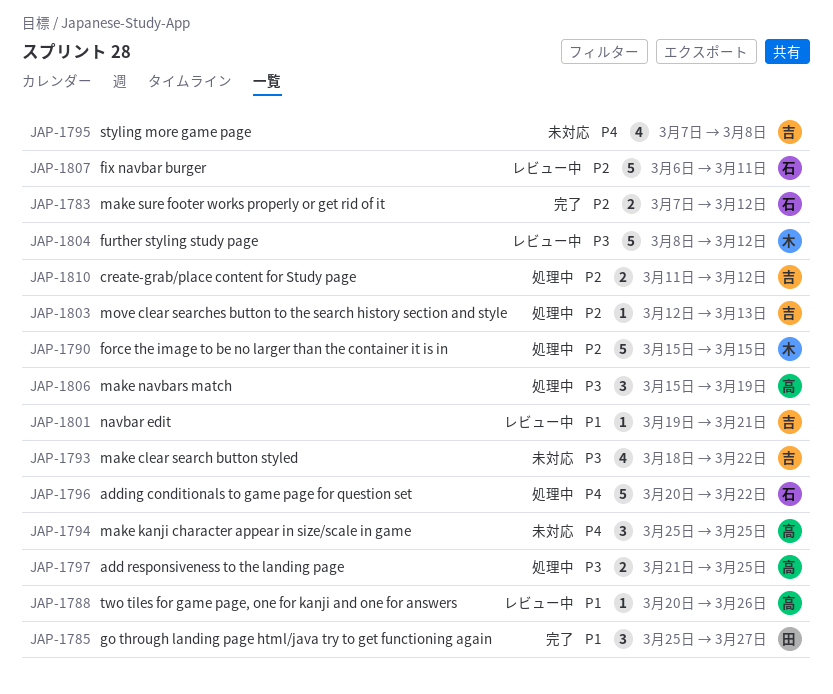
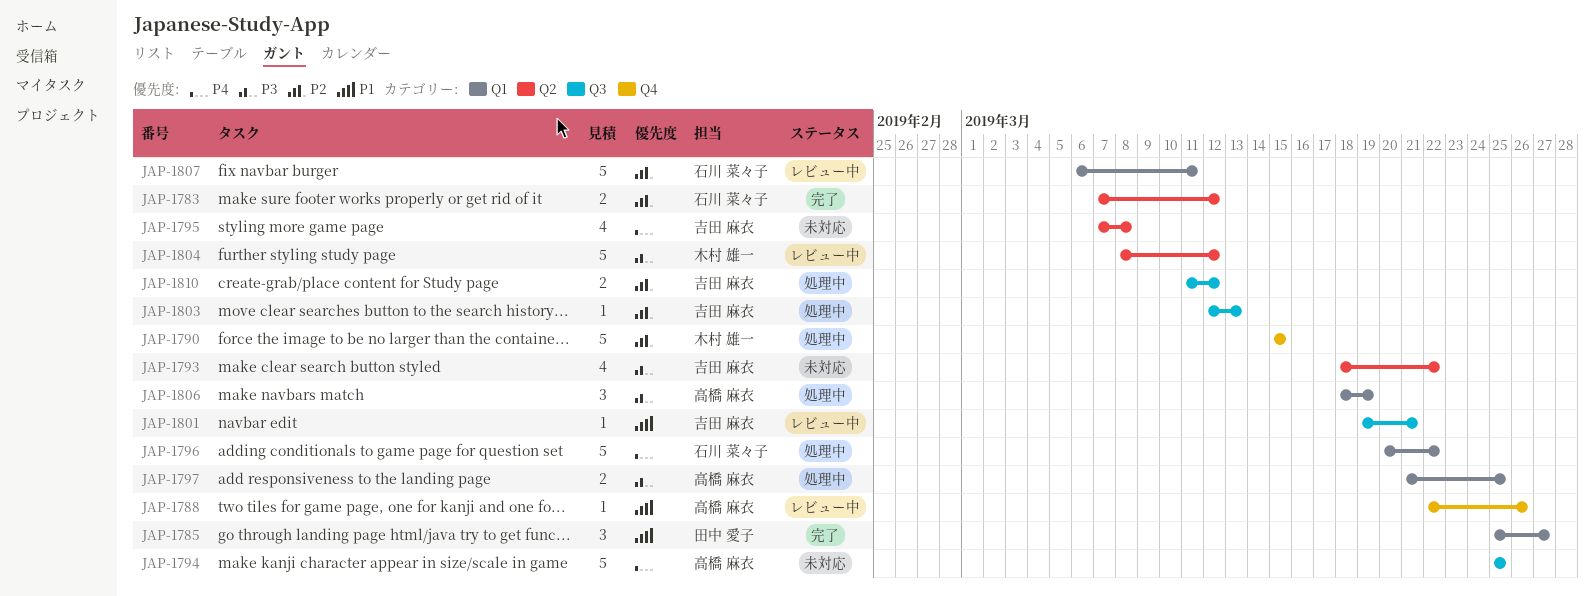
JAP-1788, start: Mar 20 -> Mar 22
JAP-1794, estimate: 3 -> 5
JAP-1806, start: Mar 15 -> Mar 18

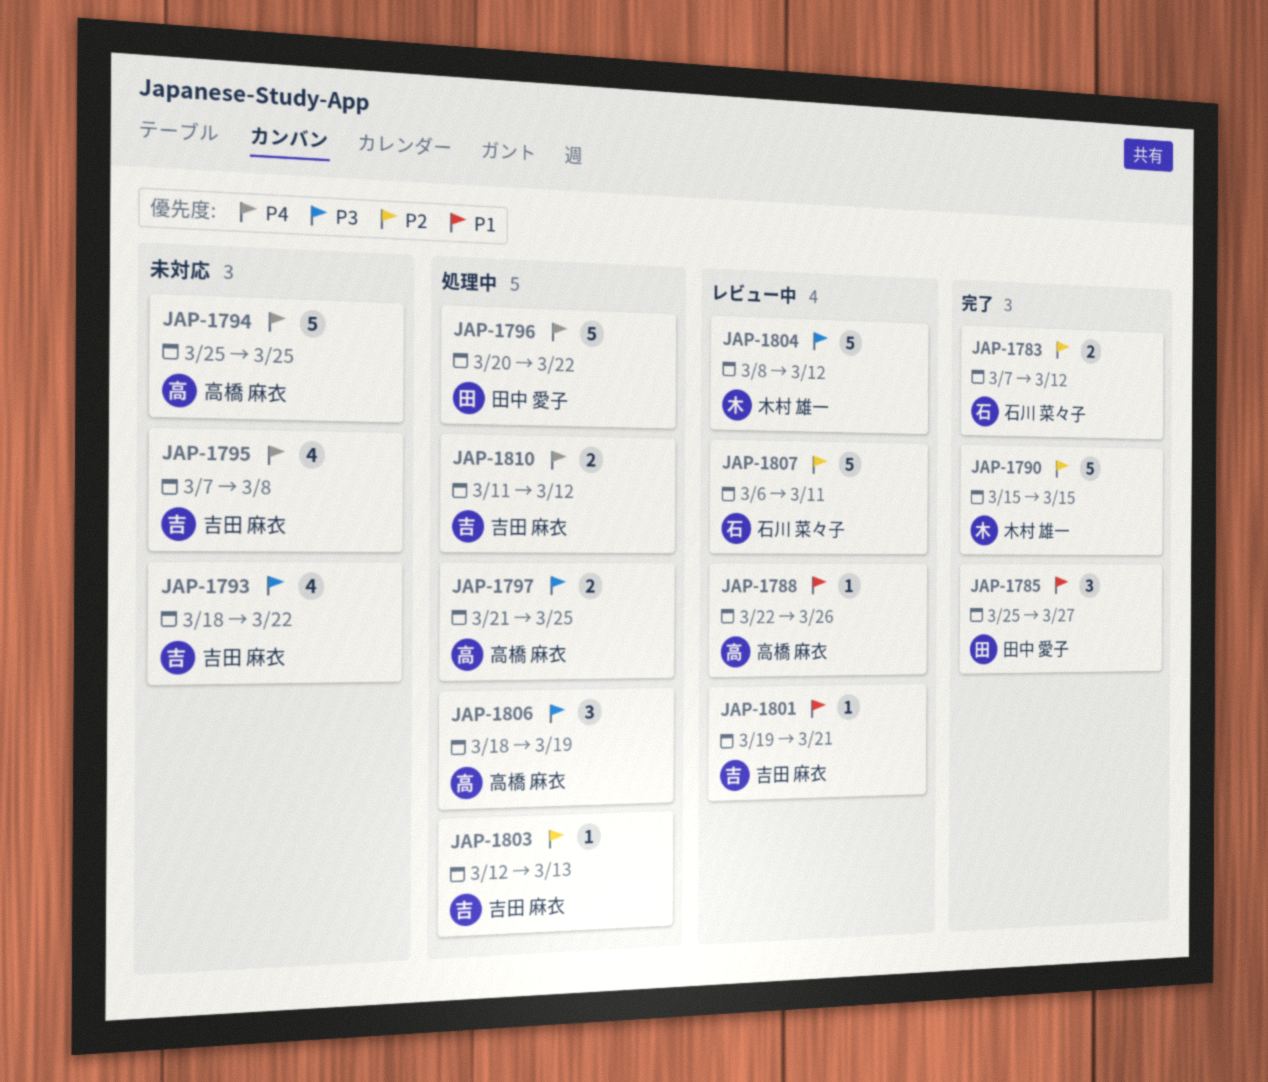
JAP-1790, status: 処理中 -> 完了
JAP-1796, owner: 石川 菜々子 -> 田中 愛子
JAP-1810, priority: P2 -> P4

